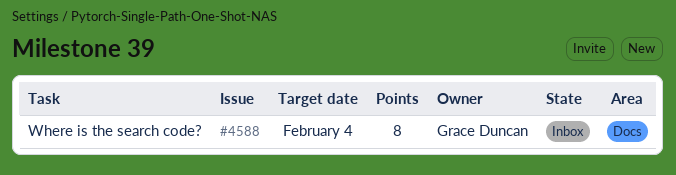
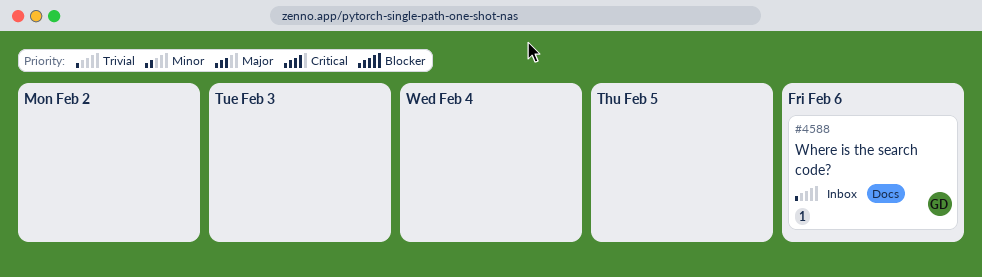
#4588, estimate: 8 -> 1
#4588, due: Feb 4 -> Feb 6

